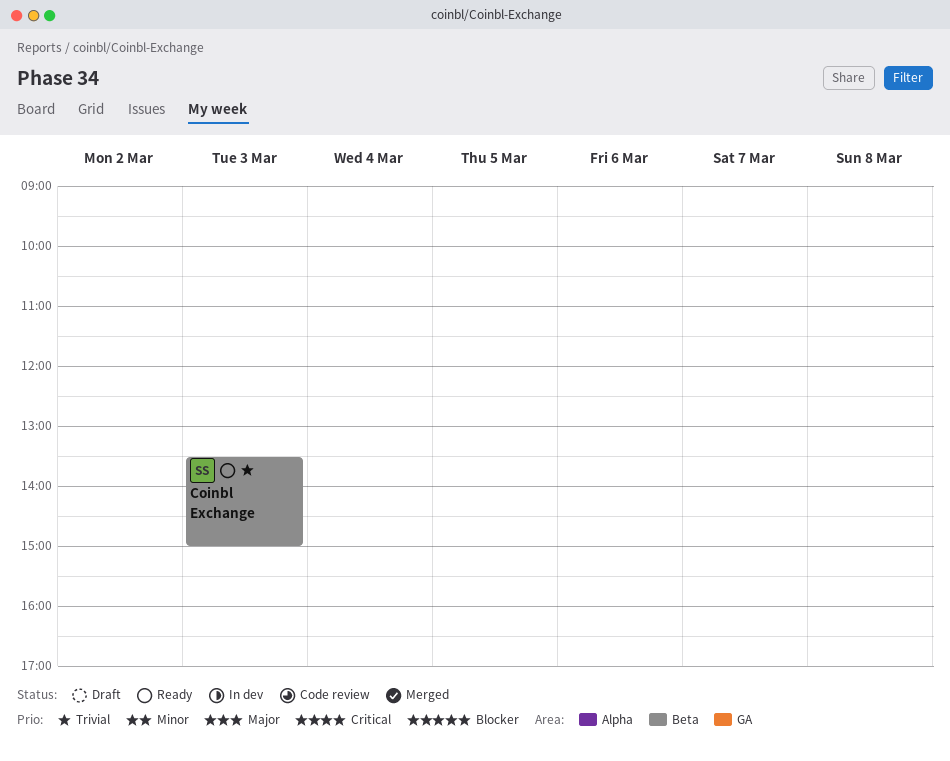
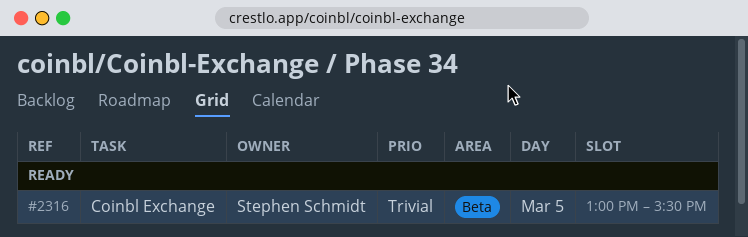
Coinbl Exchange, day: Mar 3 -> Mar 5
Coinbl Exchange, begins: 13:30 -> 13:00
Coinbl Exchange, ends: 15:00 -> 15:30

